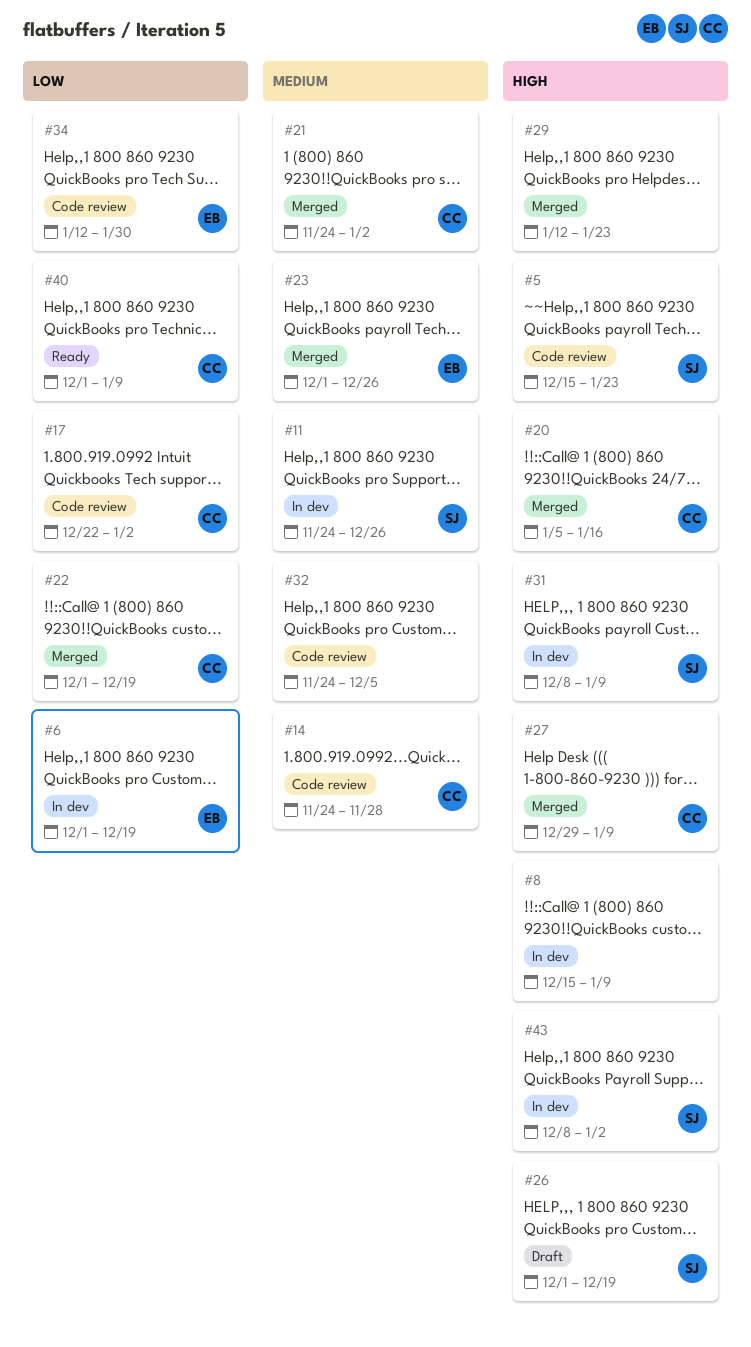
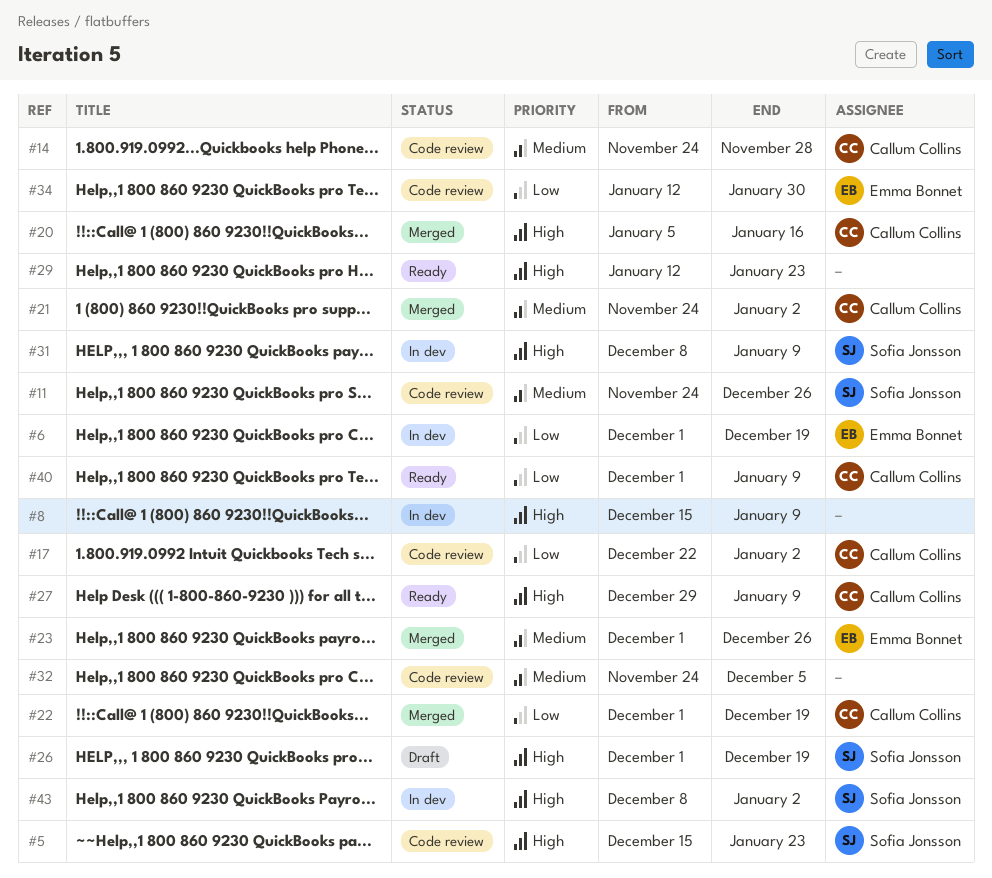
#11, status: In dev -> Code review
#27, status: Merged -> Ready
#29, status: Merged -> Ready

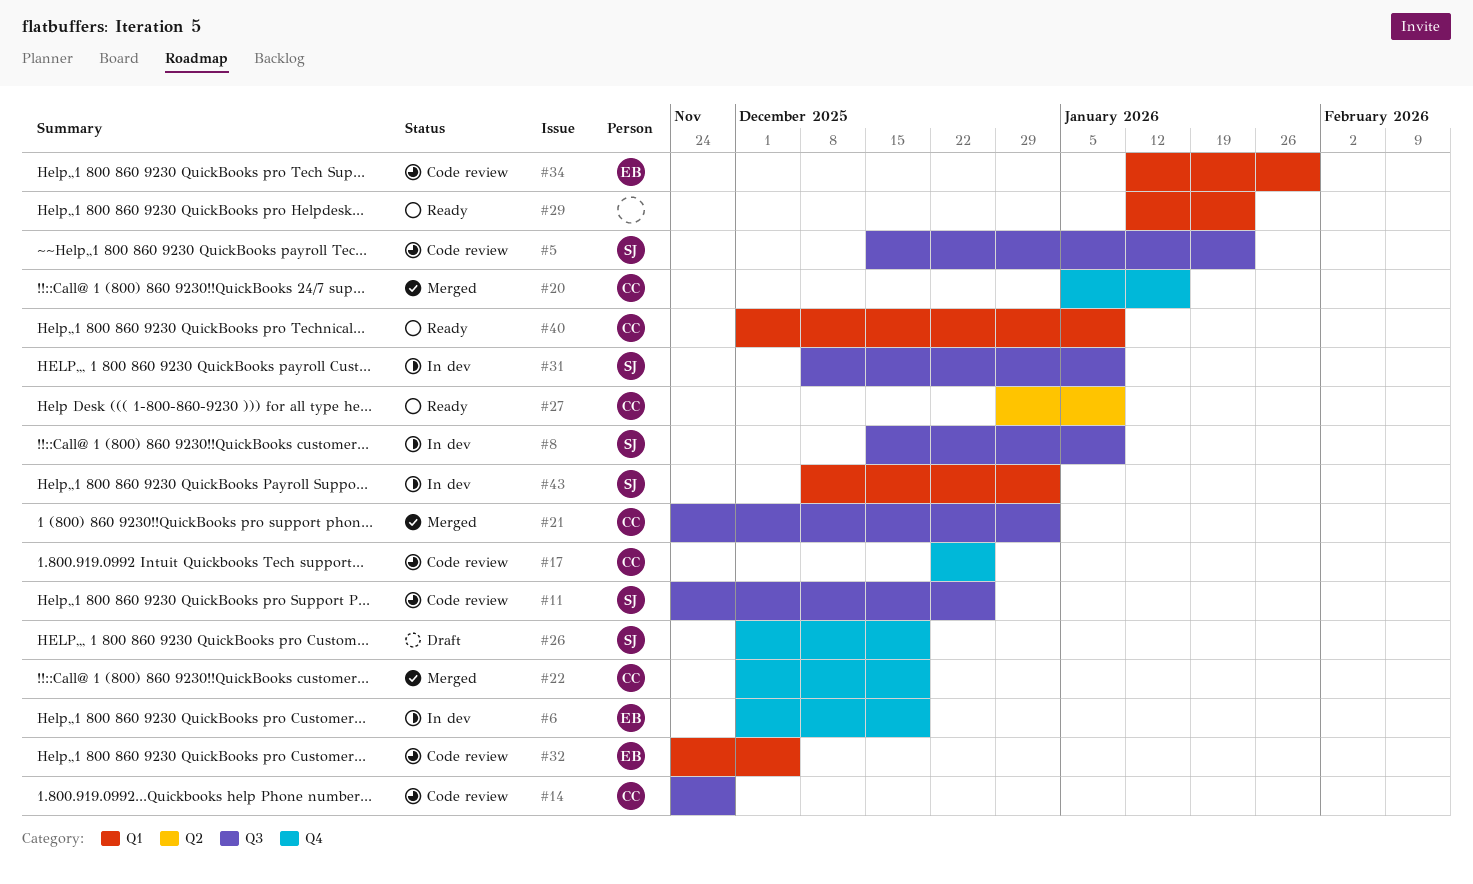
#8, owner: none -> Sofia Jonsson
#17, due: Jan 2 -> Dec 26
#23: present -> none
#32, owner: none -> Emma Bonnet

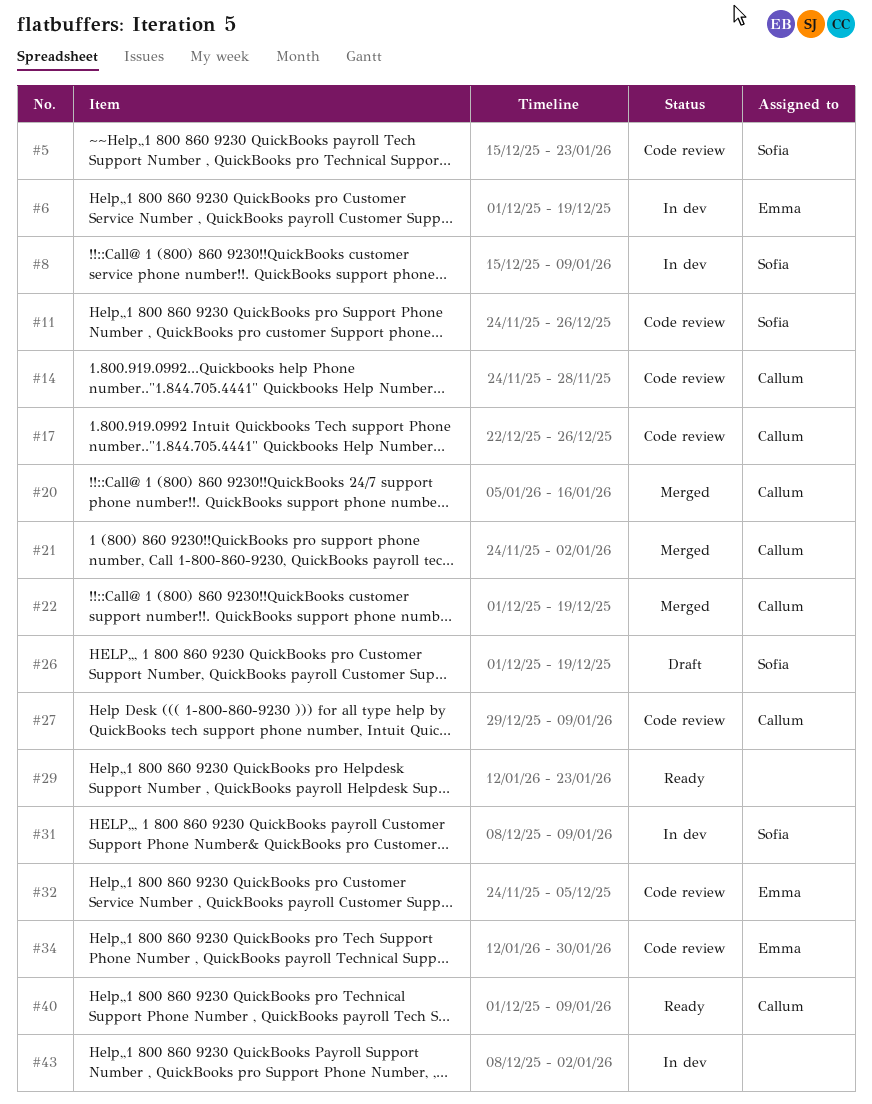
#27, status: Ready -> Code review
#43, owner: Sofia -> none

